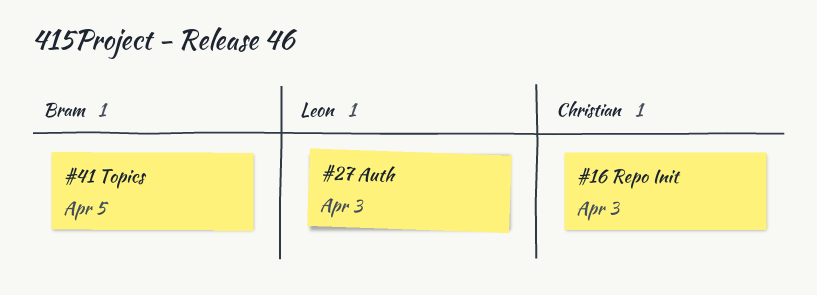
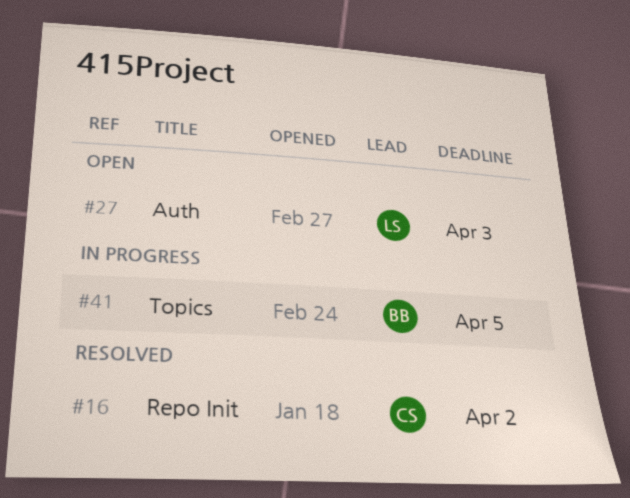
#16, due: Apr 3 -> Apr 2

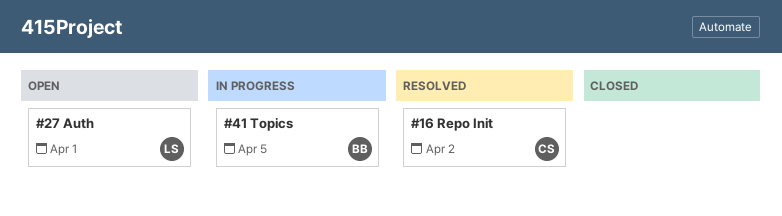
#27, due: Apr 3 -> Apr 1

